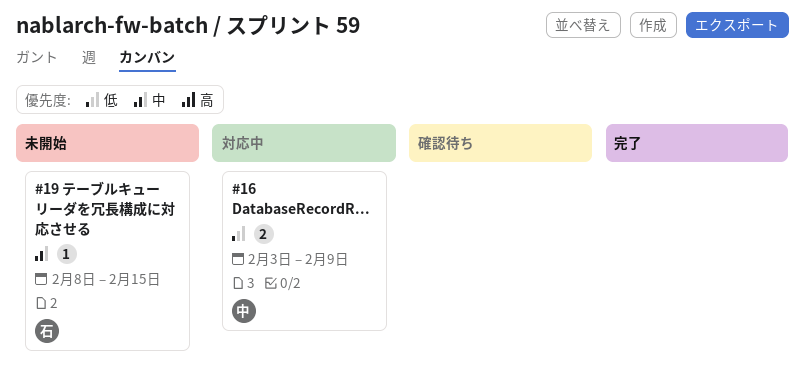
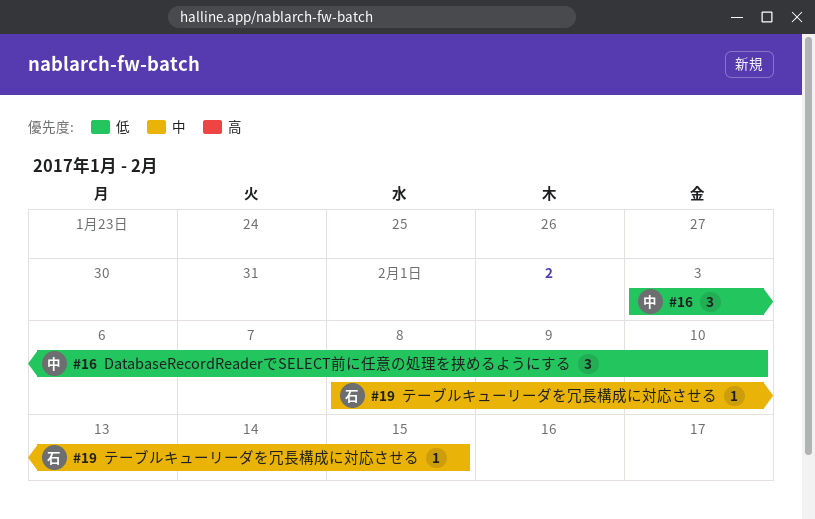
#16, estimate: 2 -> 3
#16, due: Feb 9 -> Feb 10

